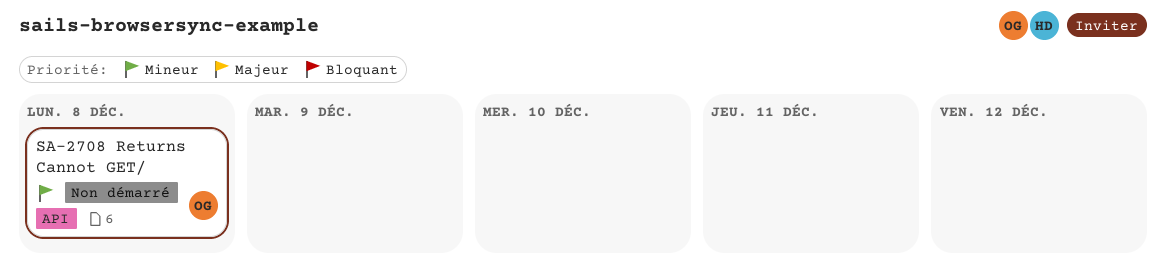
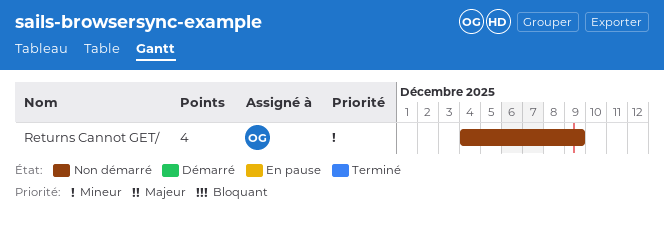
Returns Cannot GET/, due: Dec 8 -> Dec 9

